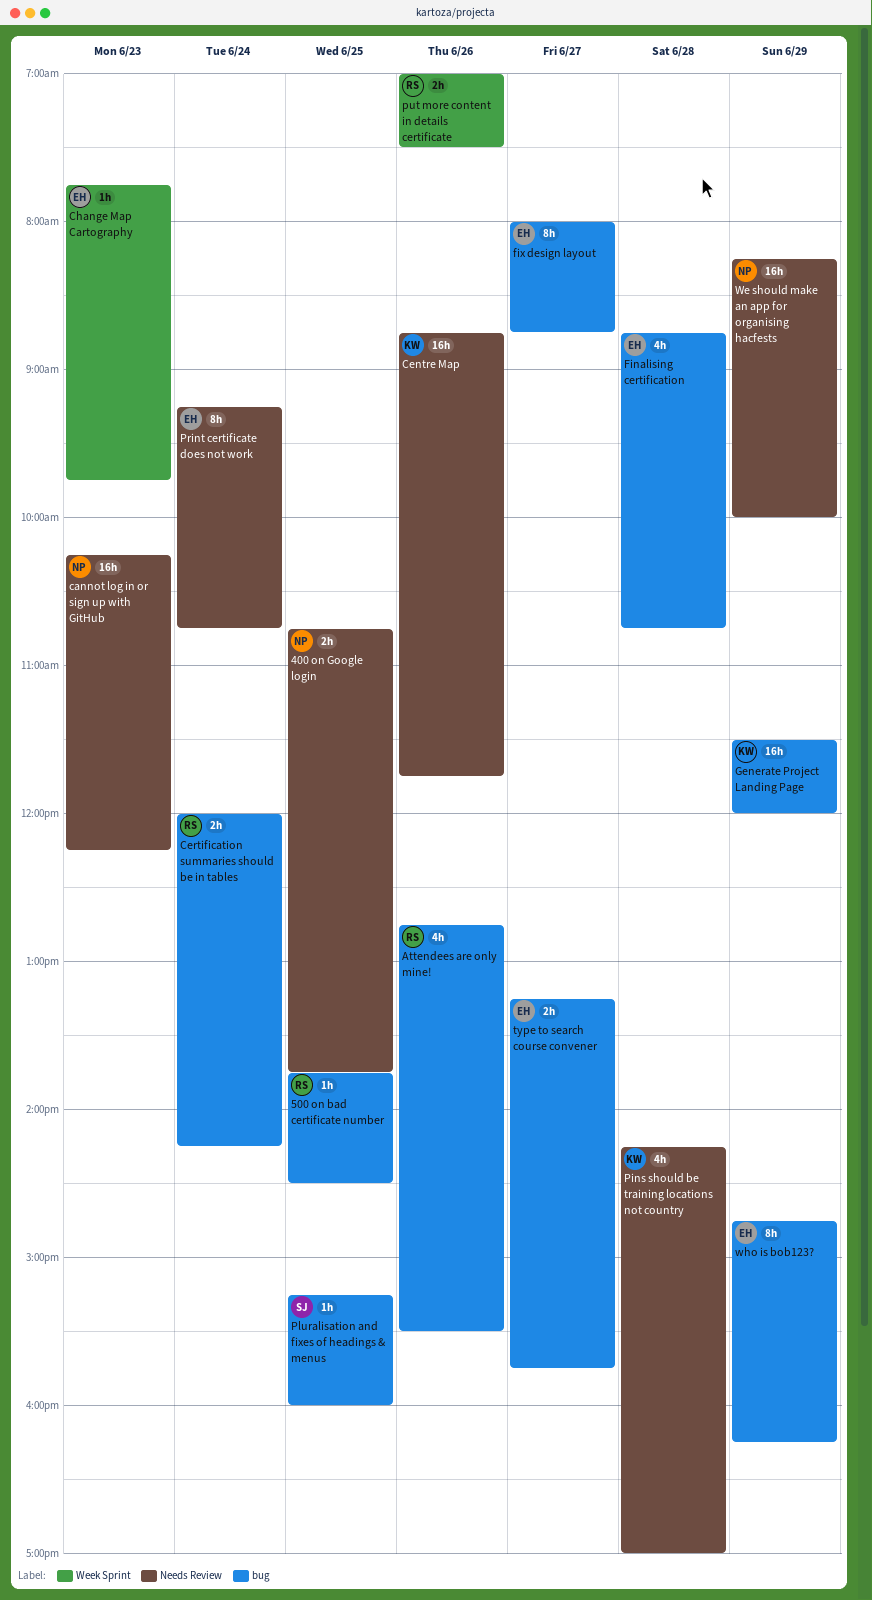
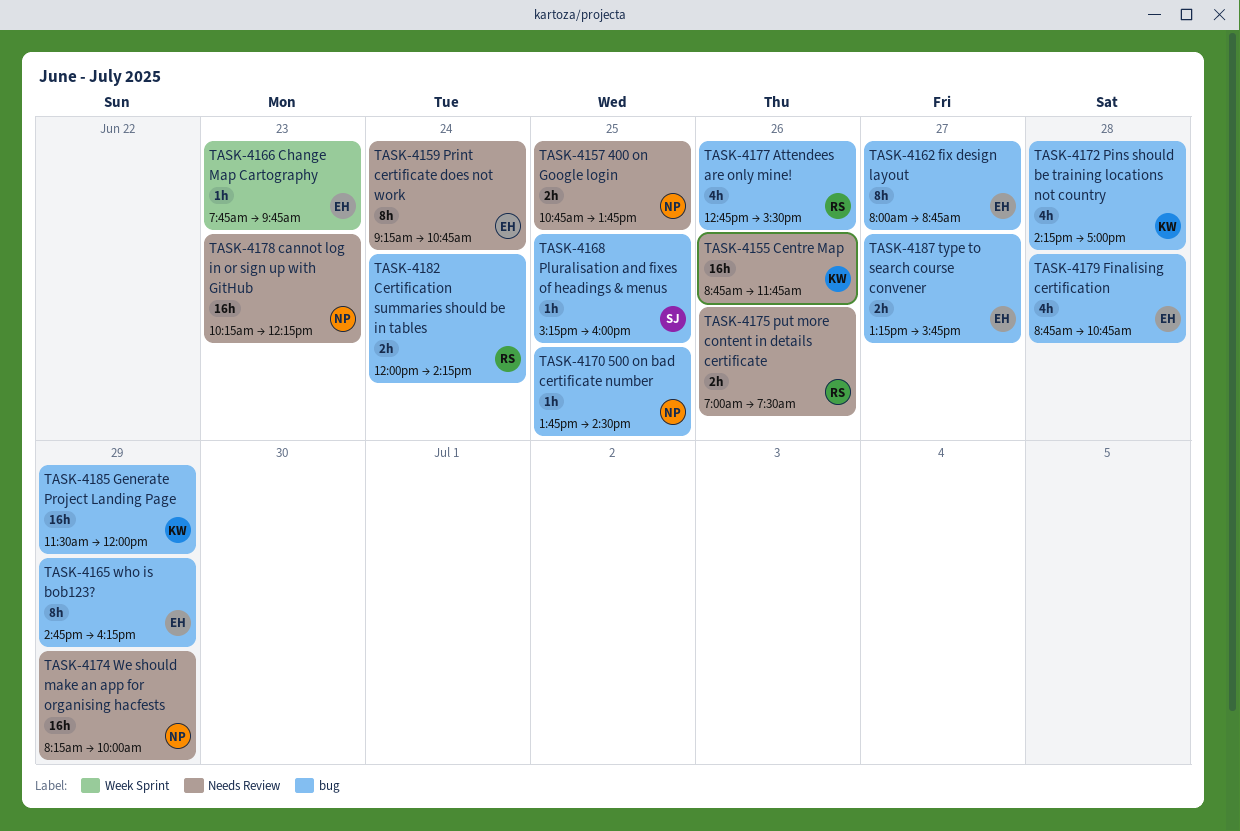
500 on bad certificate number, owner: RS -> NP
Pins should be training locations not country, label: Needs Review -> bug
put more content in details certificate, label: Week Sprint -> Needs Review

